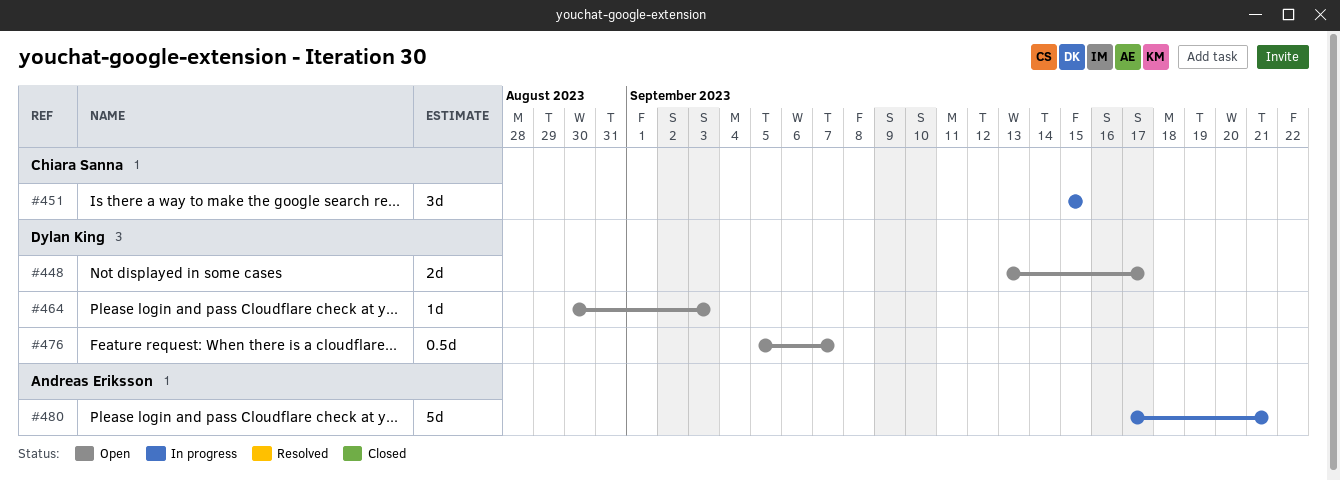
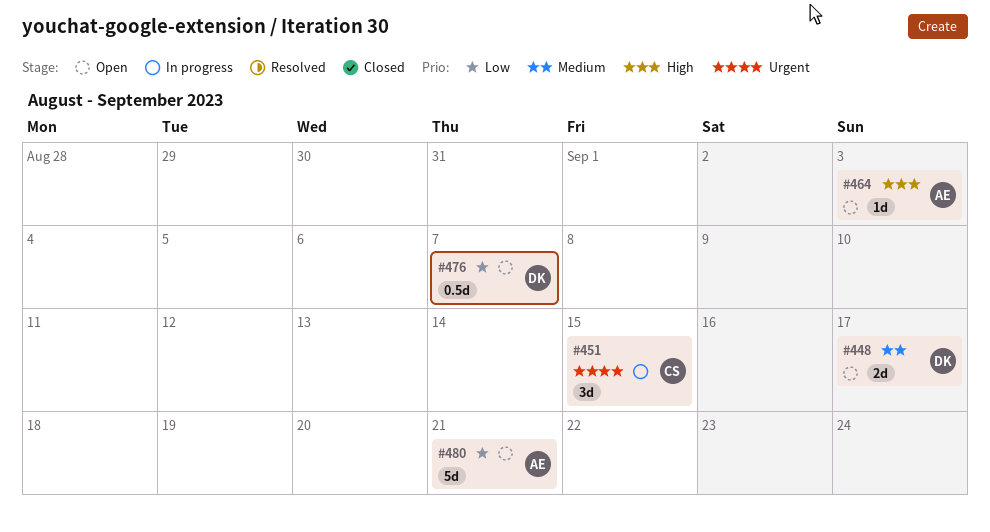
#464, owner: Dylan King -> Andreas Eriksson
#480, status: In progress -> Open

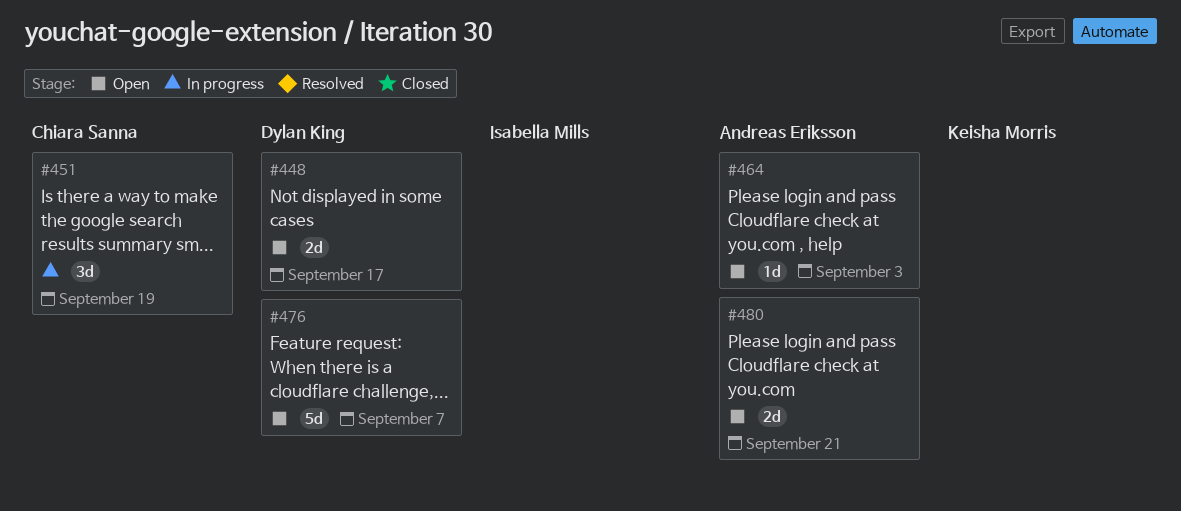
#451, due: Sep 15 -> Sep 19
#476, estimate: 0.5d -> 5d
#480, estimate: 5d -> 2d

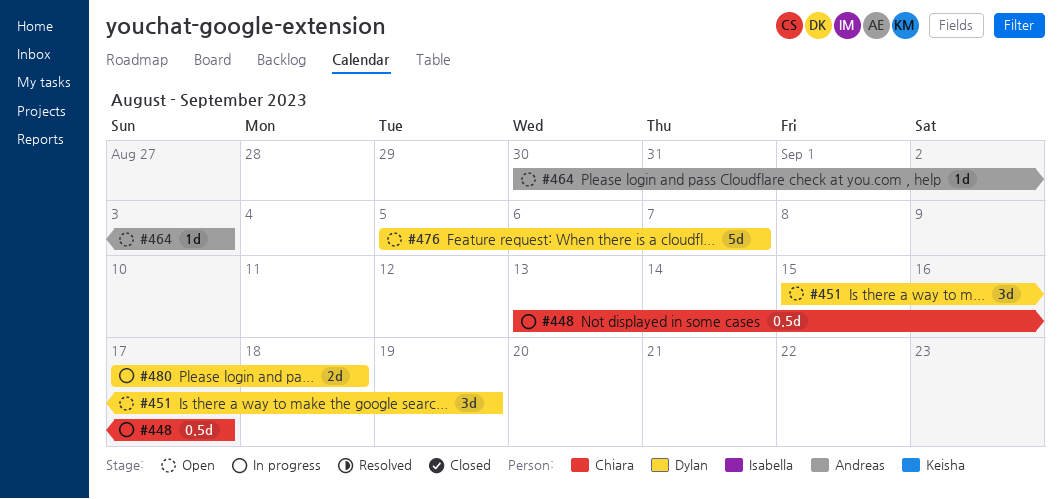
#448, status: Open -> In progress
#448, owner: Dylan King -> Chiara Sanna
#448, estimate: 2d -> 0.5d
#451, status: In progress -> Open
#451, owner: Chiara Sanna -> Dylan King
#480, status: Open -> In progress
#480, owner: Andreas Eriksson -> Dylan King
#480, due: Sep 21 -> Sep 18

